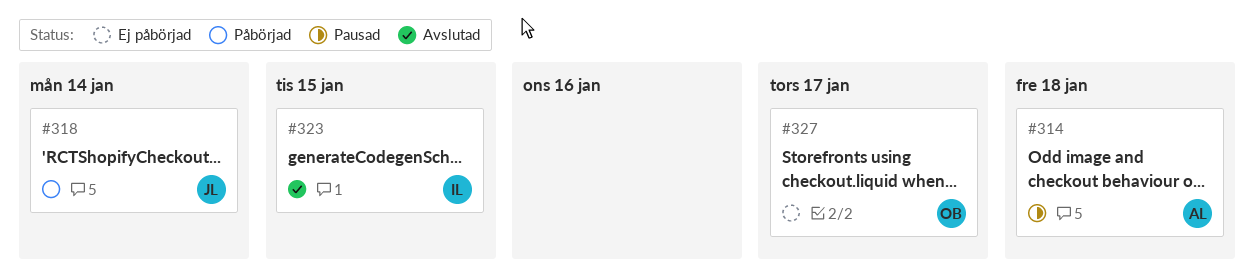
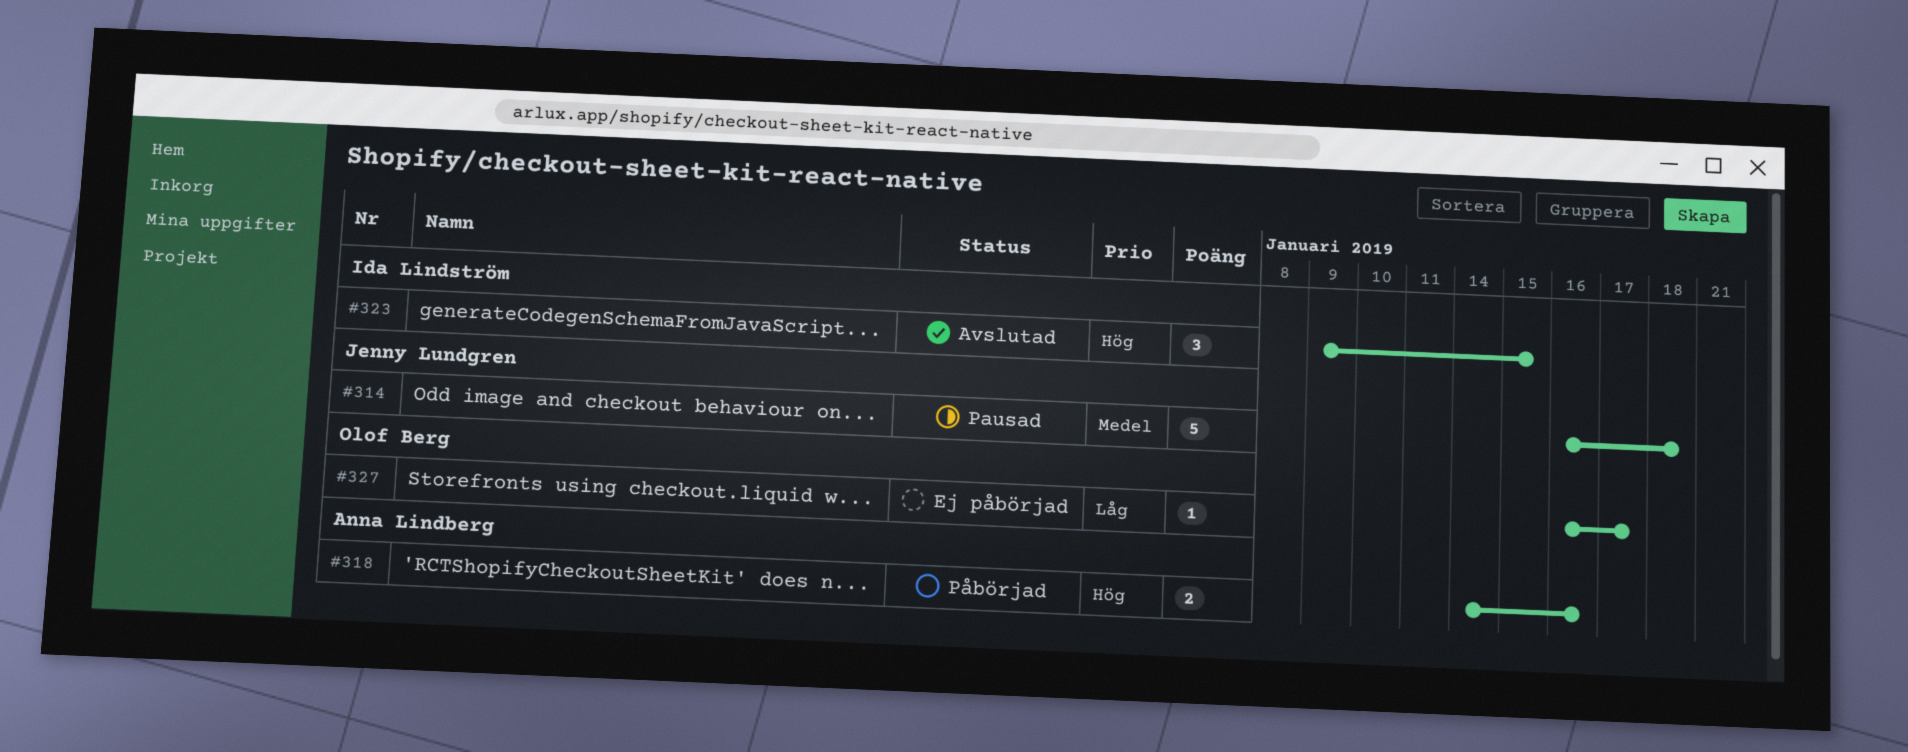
#314, owner: Anna Lindberg -> Jenny Lundgren
#318, owner: Jenny Lundgren -> Anna Lindberg
#318, due: Jan 14 -> Jan 16

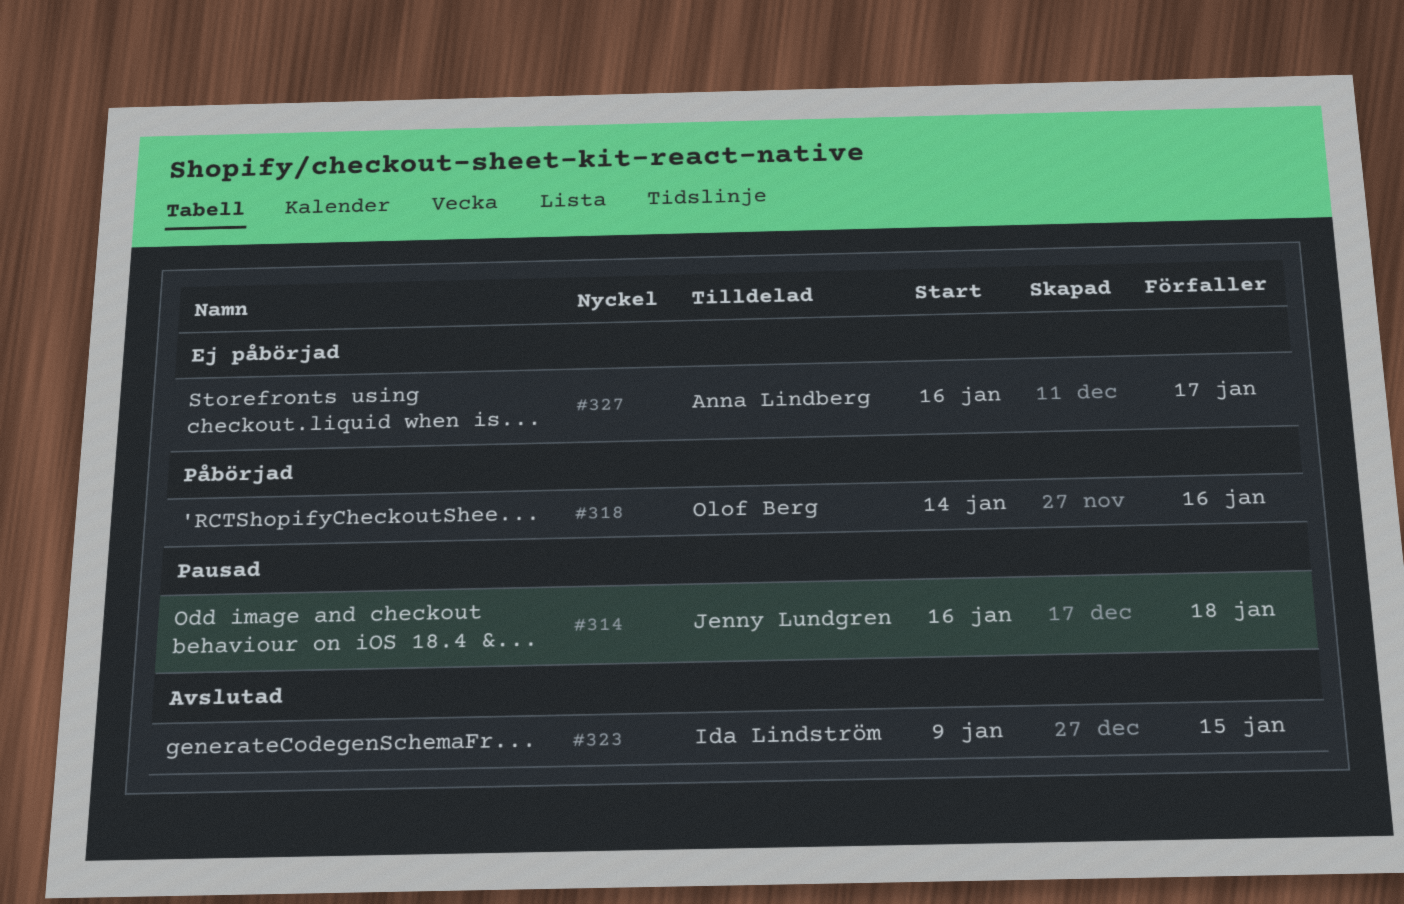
#318, owner: Anna Lindberg -> Olof Berg
#327, owner: Olof Berg -> Anna Lindberg

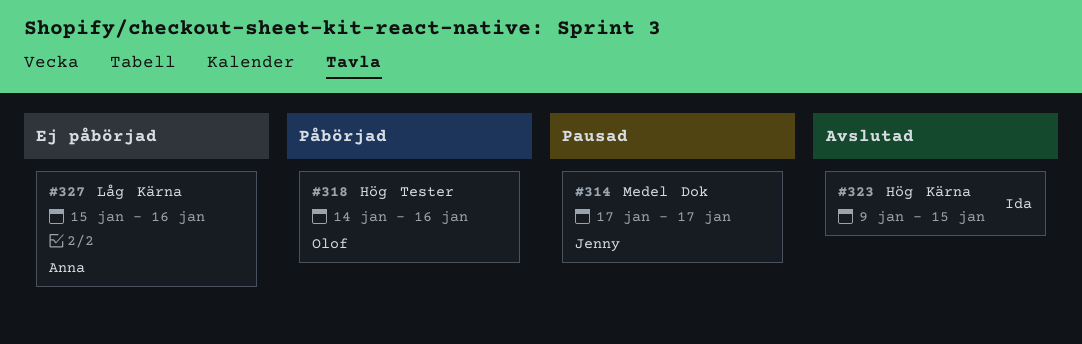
#314, start: Jan 16 -> Jan 17
#314, due: Jan 18 -> Jan 17
#327, start: Jan 16 -> Jan 15
#327, due: Jan 17 -> Jan 16

